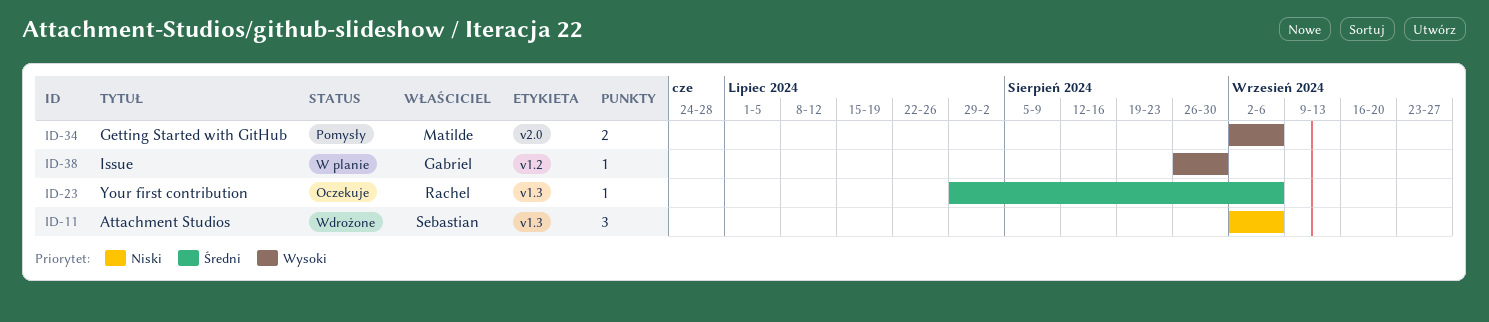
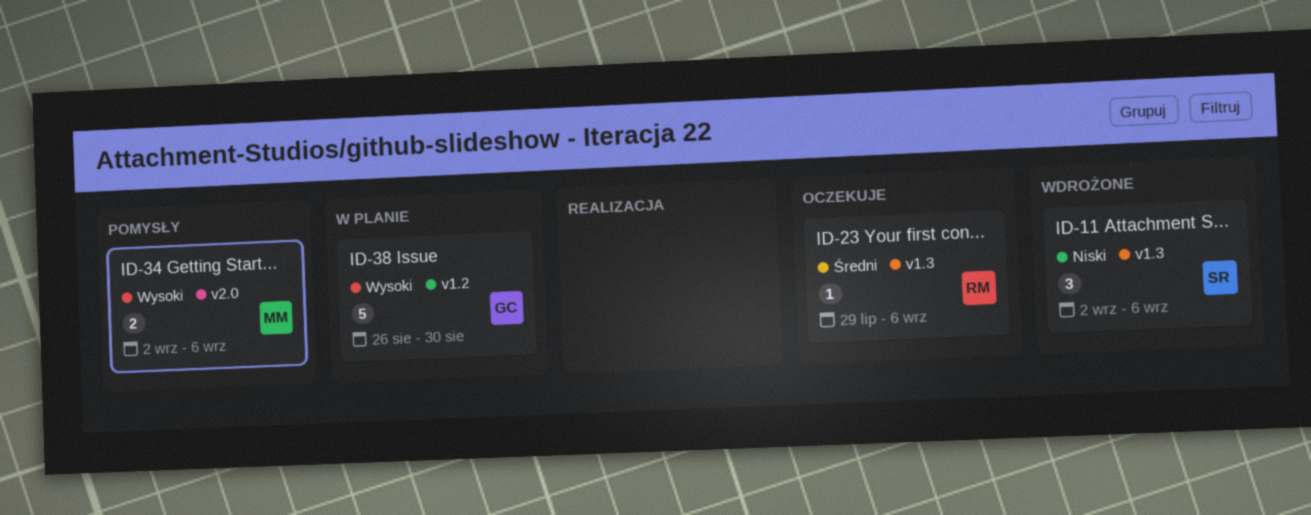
ID-38, estimate: 1 -> 5

